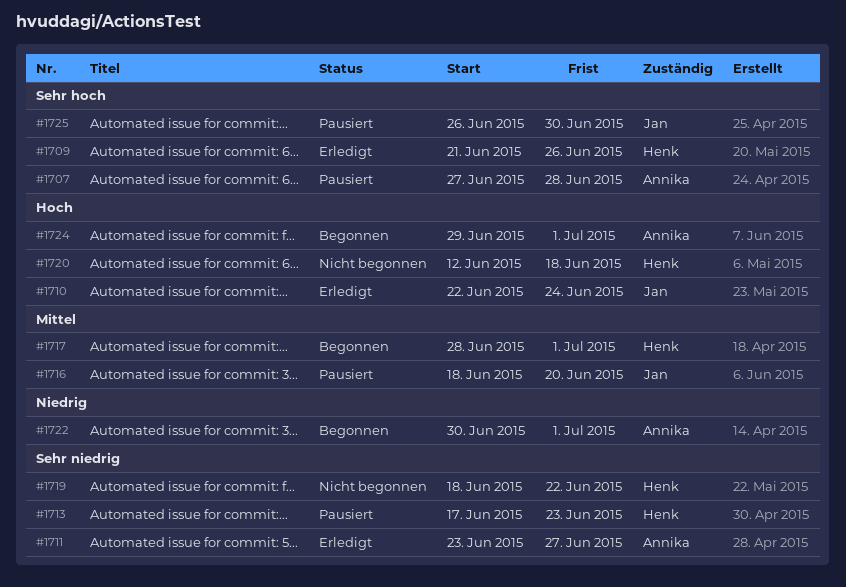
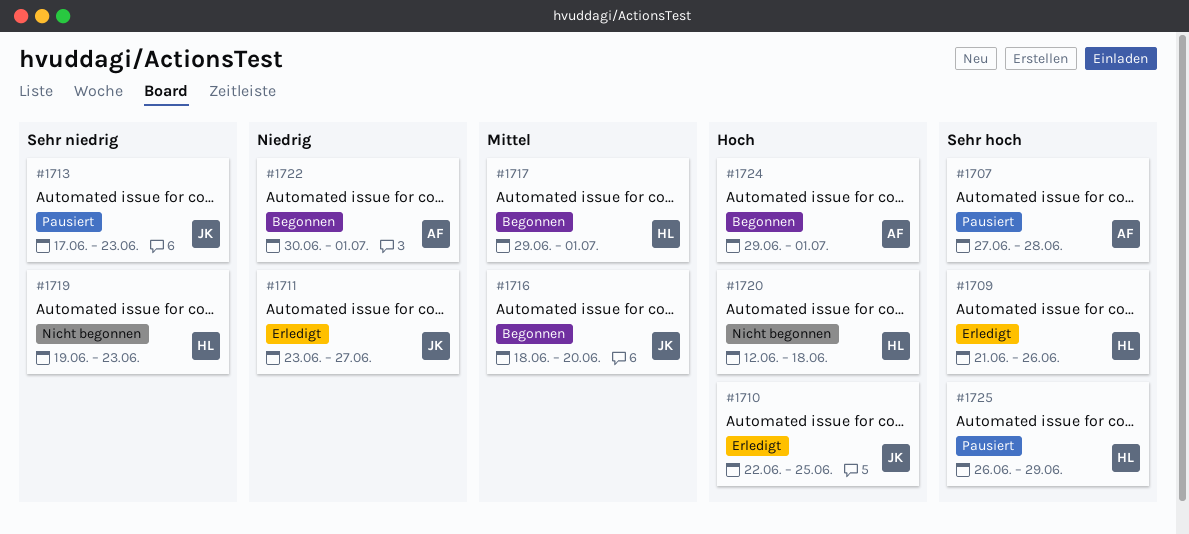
#1710, due: Jun 24 -> Jun 25
#1711, owner: Annika -> Jan
#1711, priority: Sehr niedrig -> Niedrig
#1713, owner: Henk -> Jan
#1716, status: Pausiert -> Begonnen
#1717, start: Jun 28 -> Jun 29
#1719, start: Jun 18 -> Jun 19
#1719, due: Jun 22 -> Jun 23
#1725, owner: Jan -> Henk
#1725, due: Jun 30 -> Jun 29

